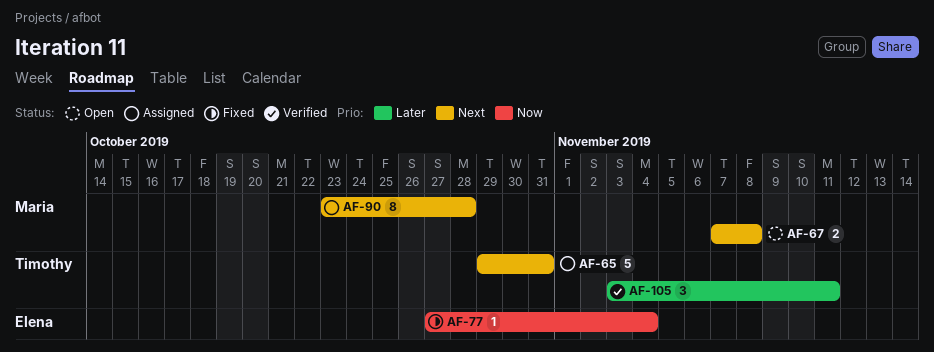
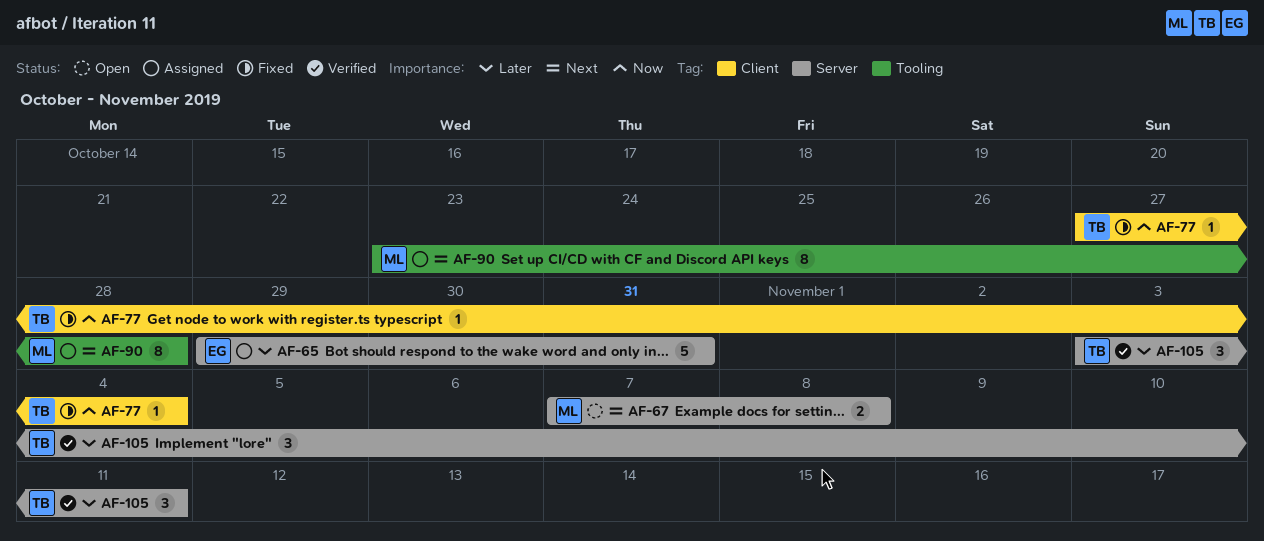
AF-65, owner: Timothy -> Elena
AF-65, priority: Next -> Later
AF-77, owner: Elena -> Timothy

